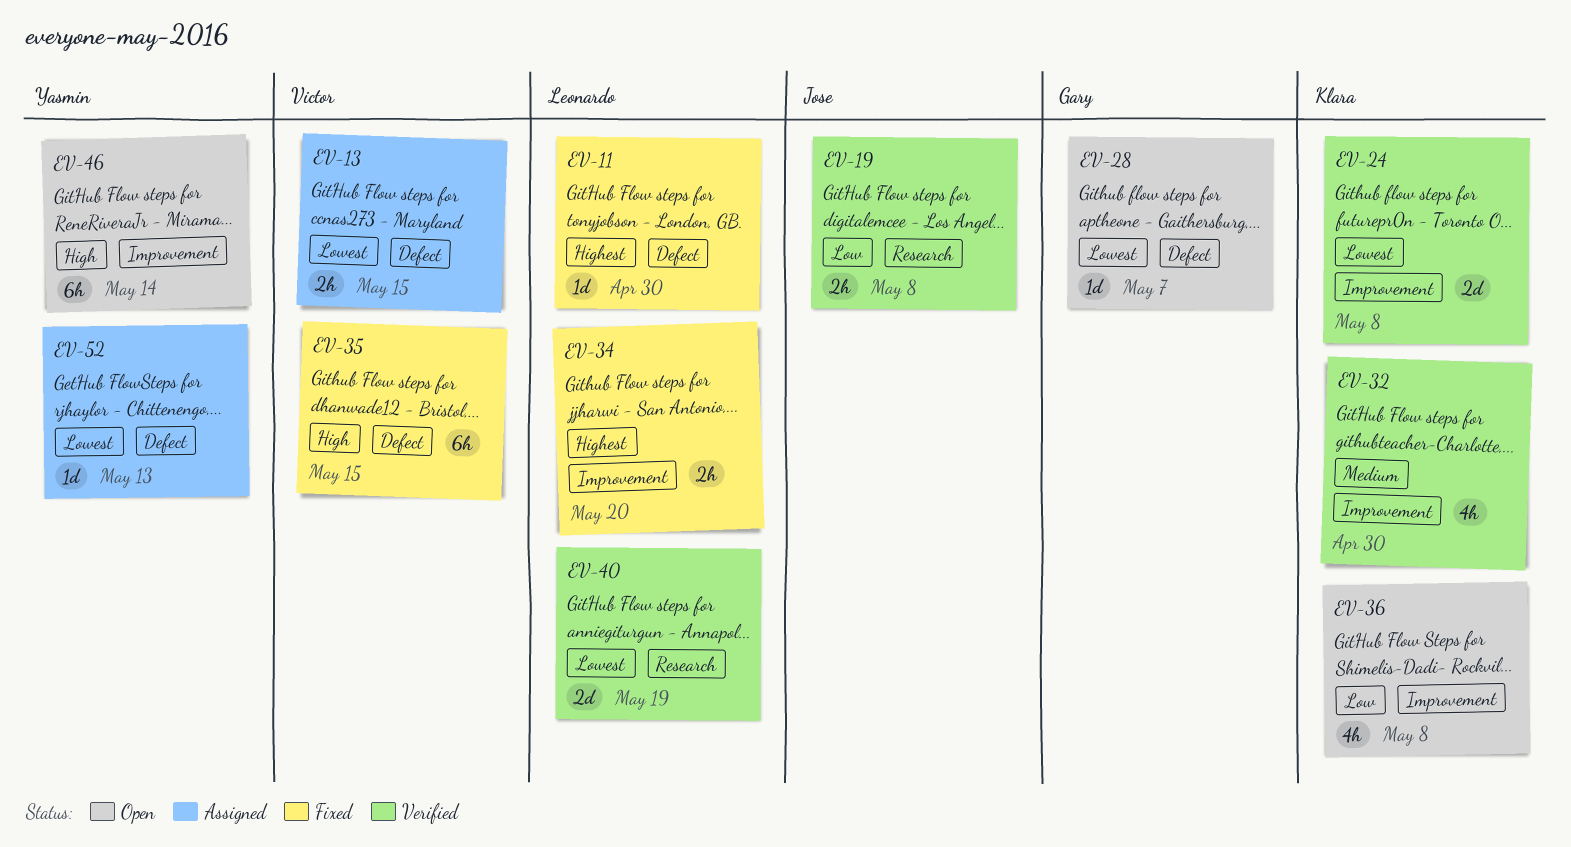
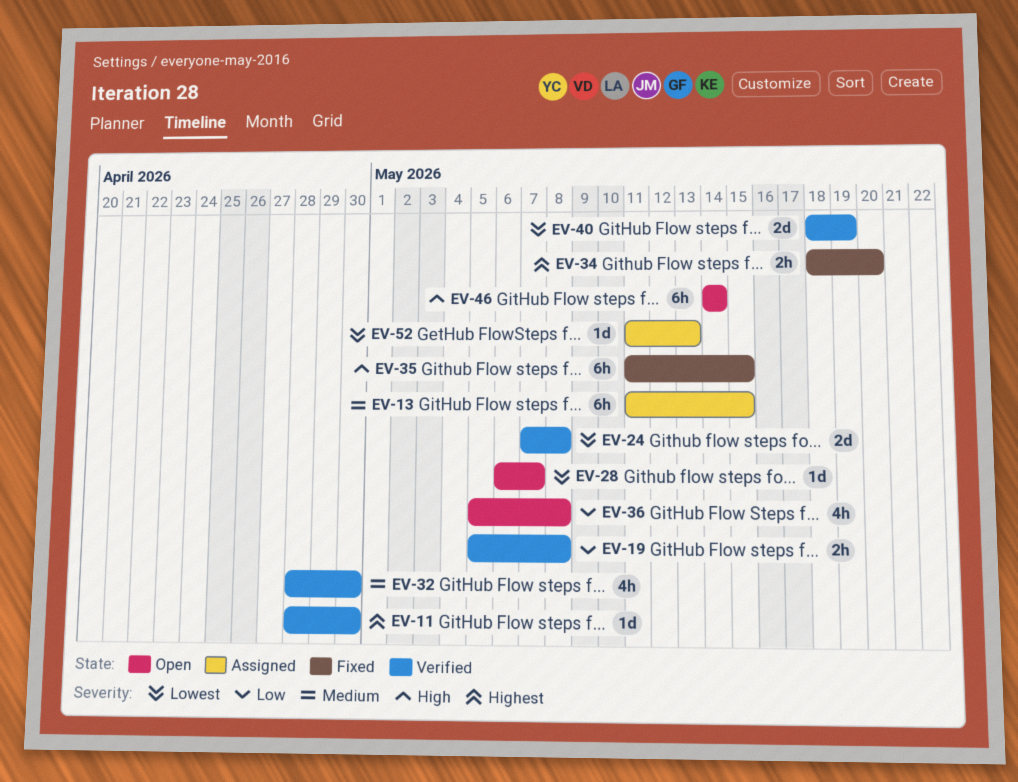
EV-11, status: Fixed -> Verified
EV-13, priority: Lowest -> Medium
EV-13, estimate: 2h -> 6h

